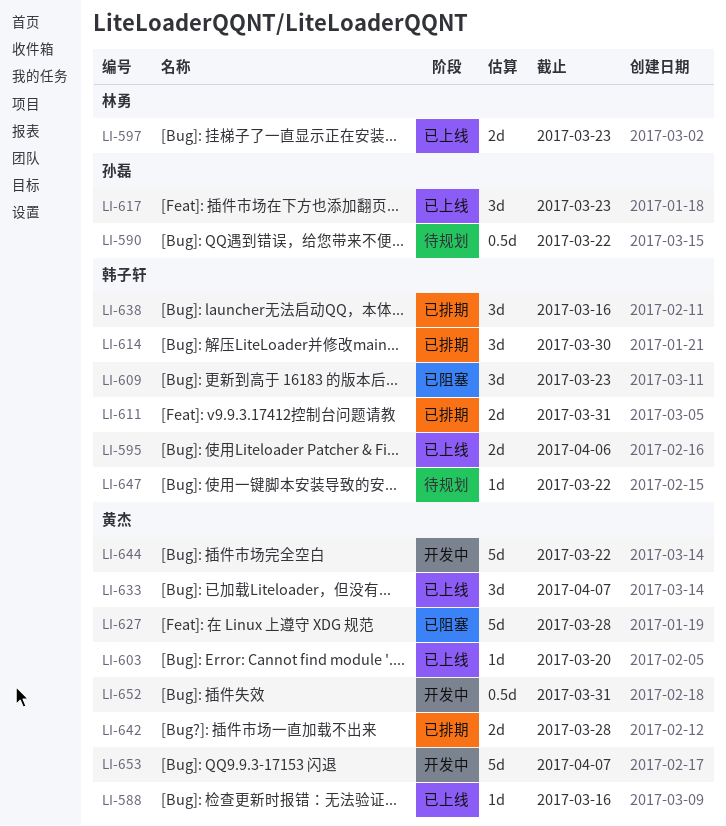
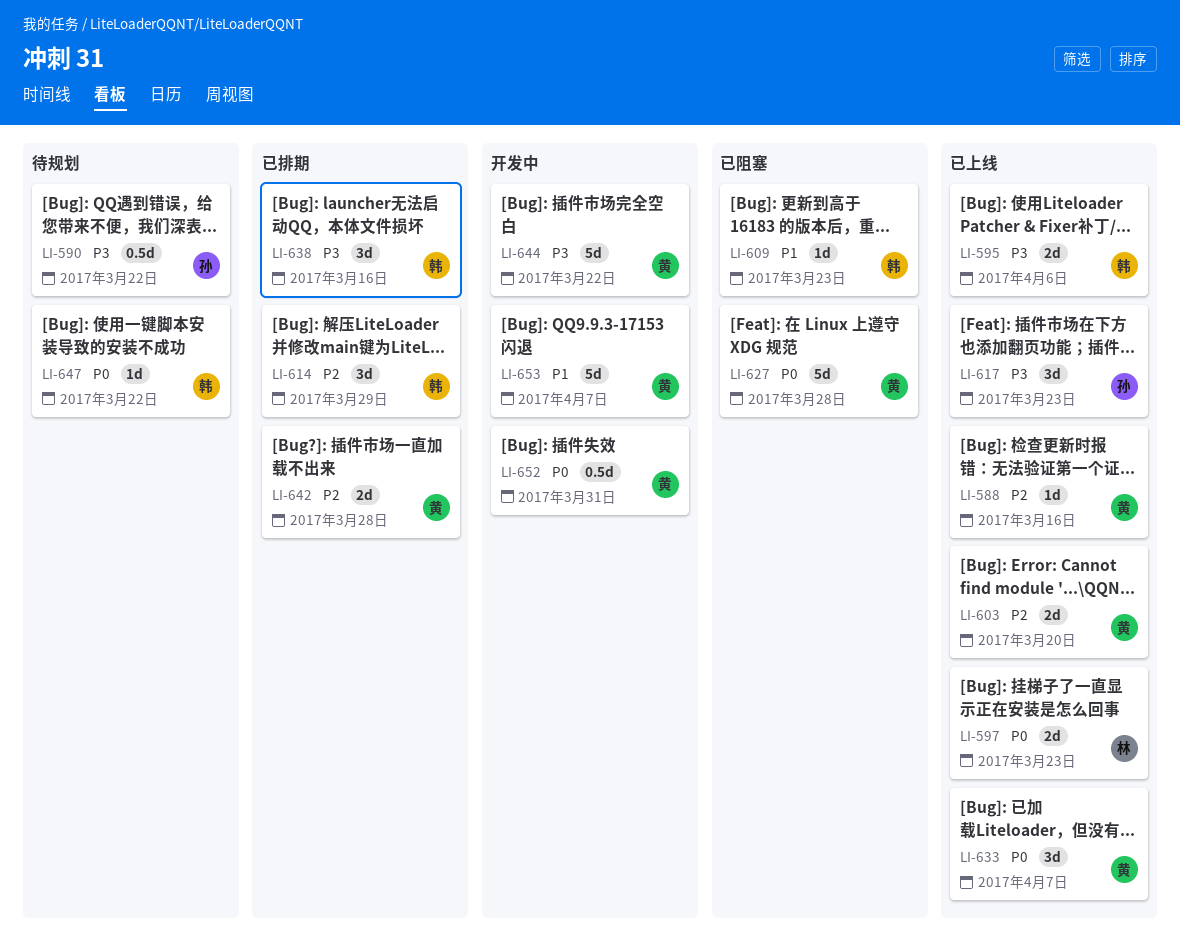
LI-603, estimate: 1d -> 2d
LI-609, estimate: 3d -> 1d
LI-611: present -> none
LI-614, due: Mar 30 -> Mar 29

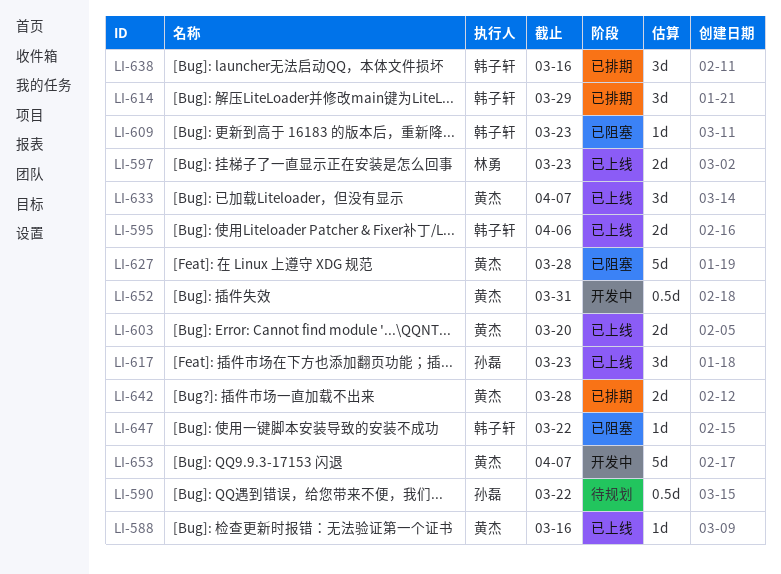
LI-644: present -> none
LI-647, status: 待规划 -> 已阻塞

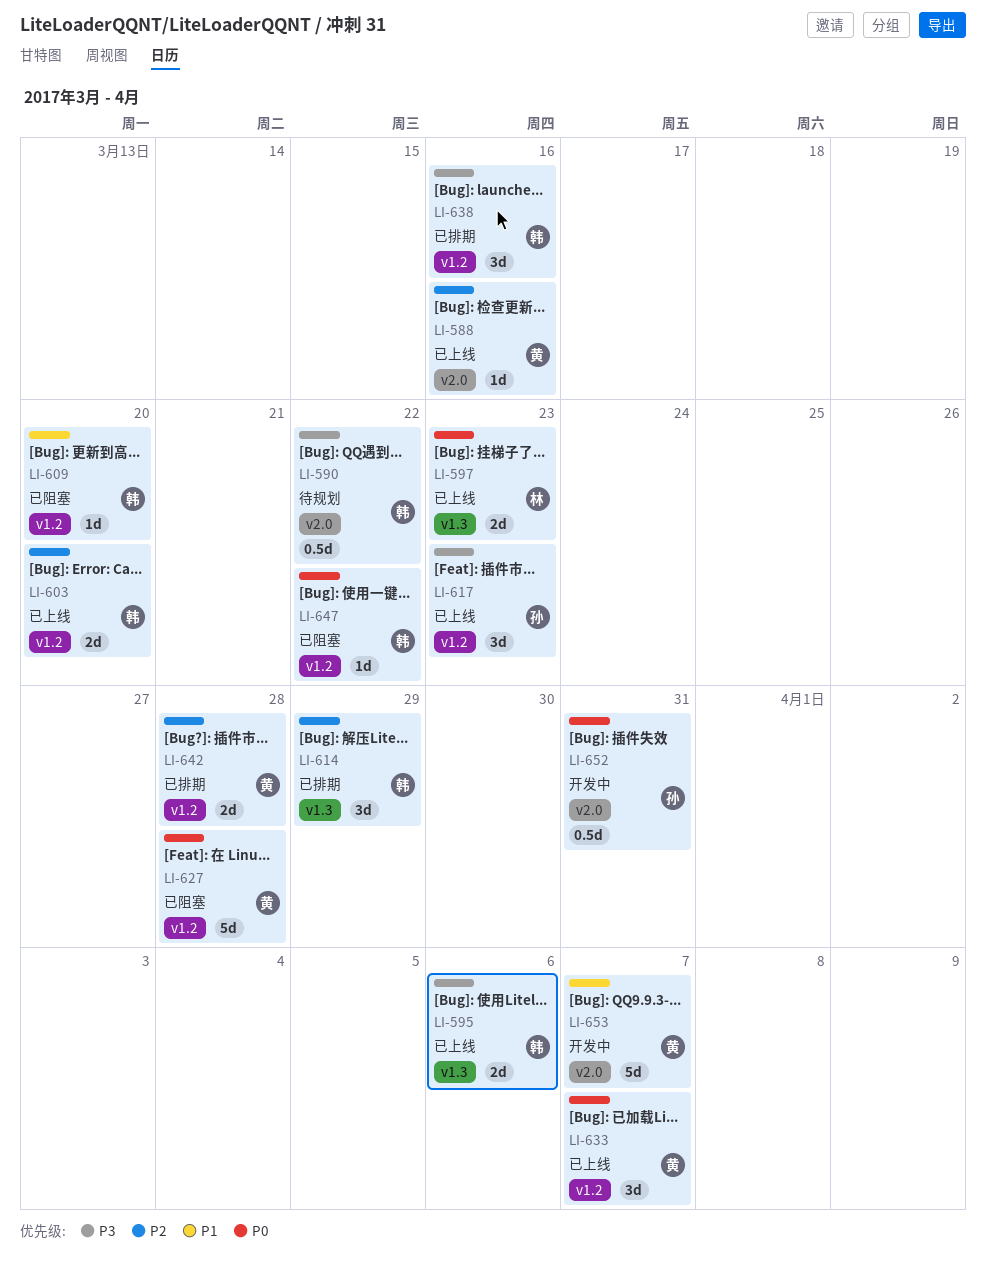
LI-590, owner: 孙磊 -> 韩子轩
LI-603, owner: 黄杰 -> 韩子轩
LI-609, due: Mar 23 -> Mar 20
LI-652, owner: 黄杰 -> 孙磊

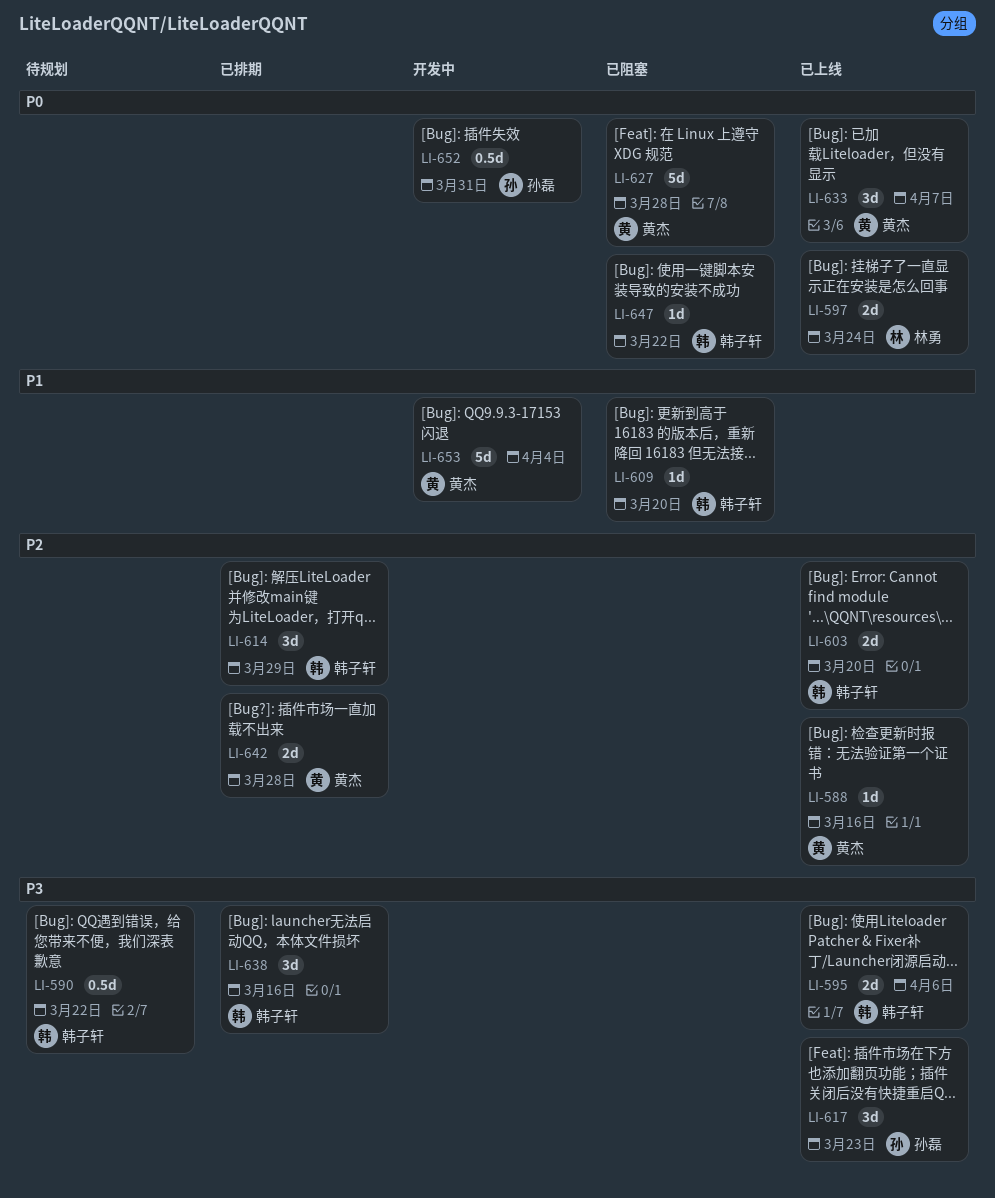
LI-597, due: Mar 23 -> Mar 24
LI-653, due: Apr 7 -> Apr 4

